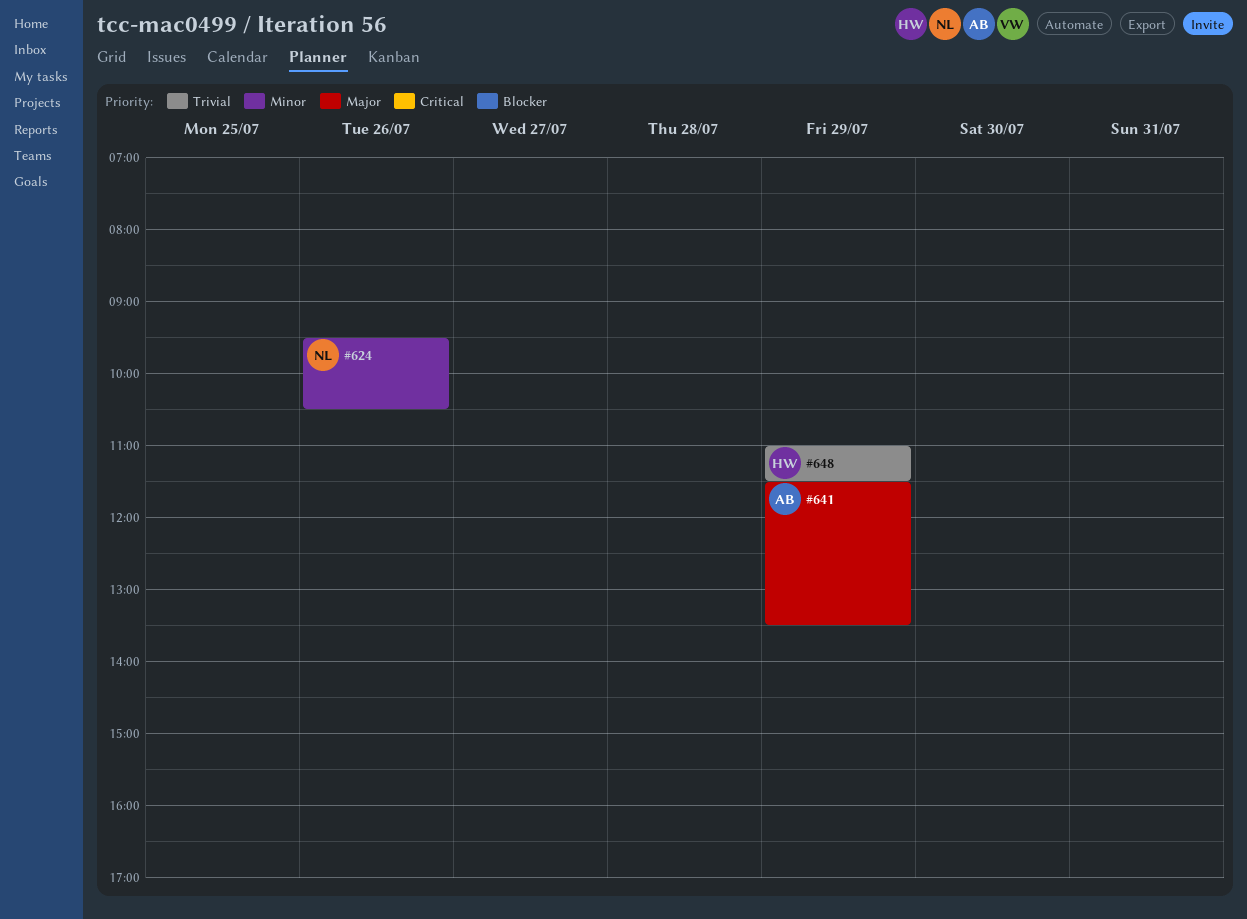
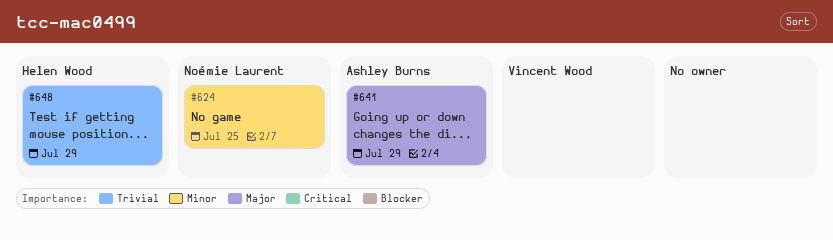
#624, day: Jul 26 -> Jul 25

